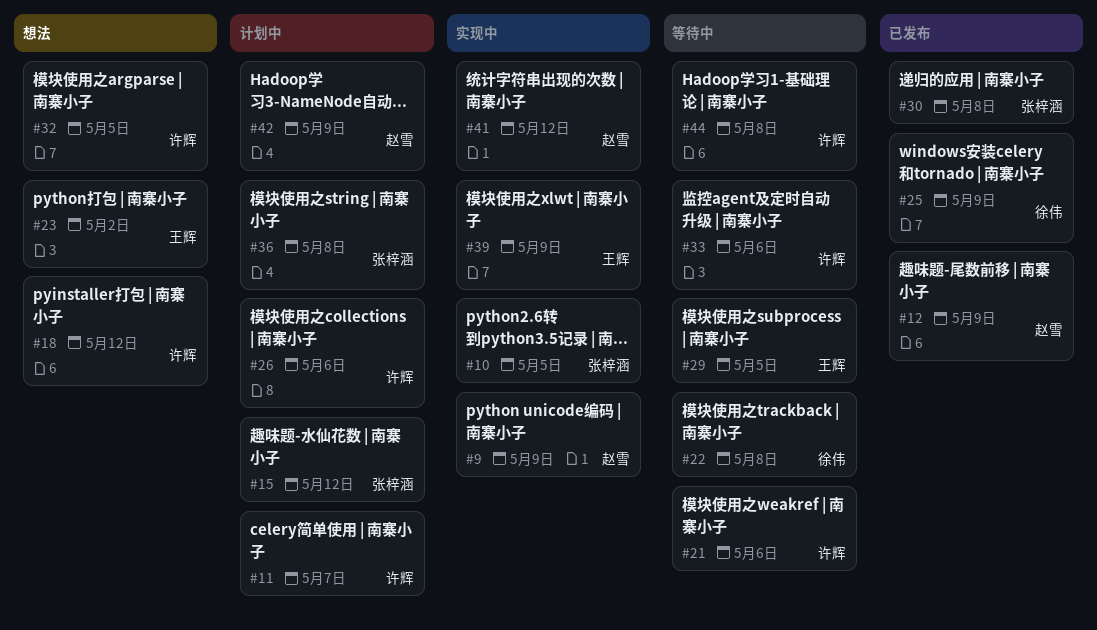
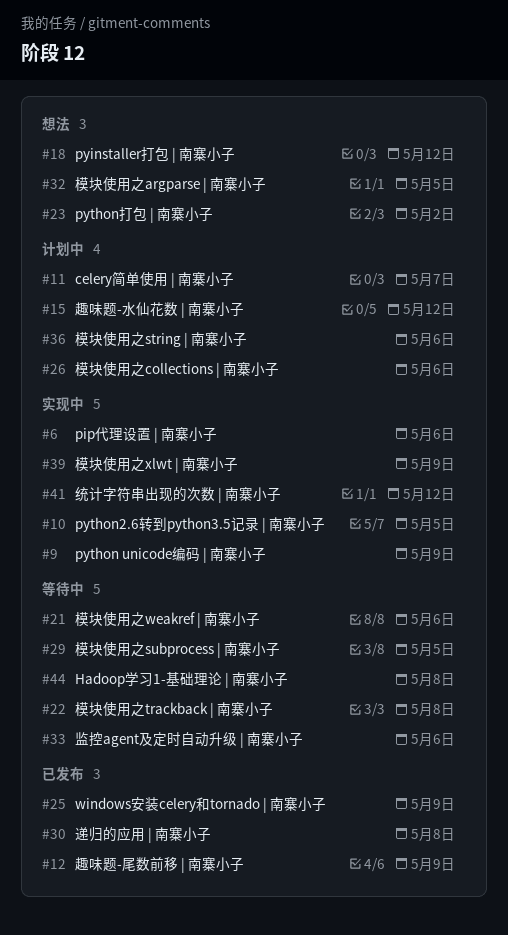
#6: none -> present
#36, due: May 8 -> May 6
#42: present -> none

